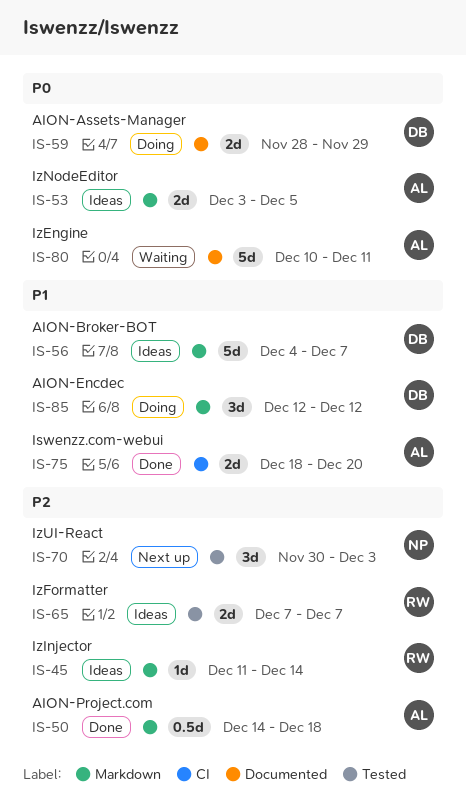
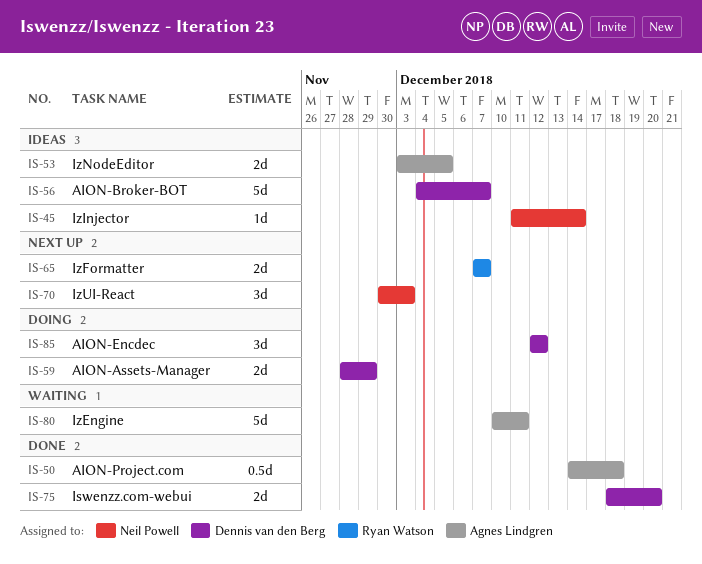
IS-45, owner: Ryan Watson -> Neil Powell
IS-65, status: Ideas -> Next up
IS-75, owner: Agnes Lindgren -> Dennis van den Berg

